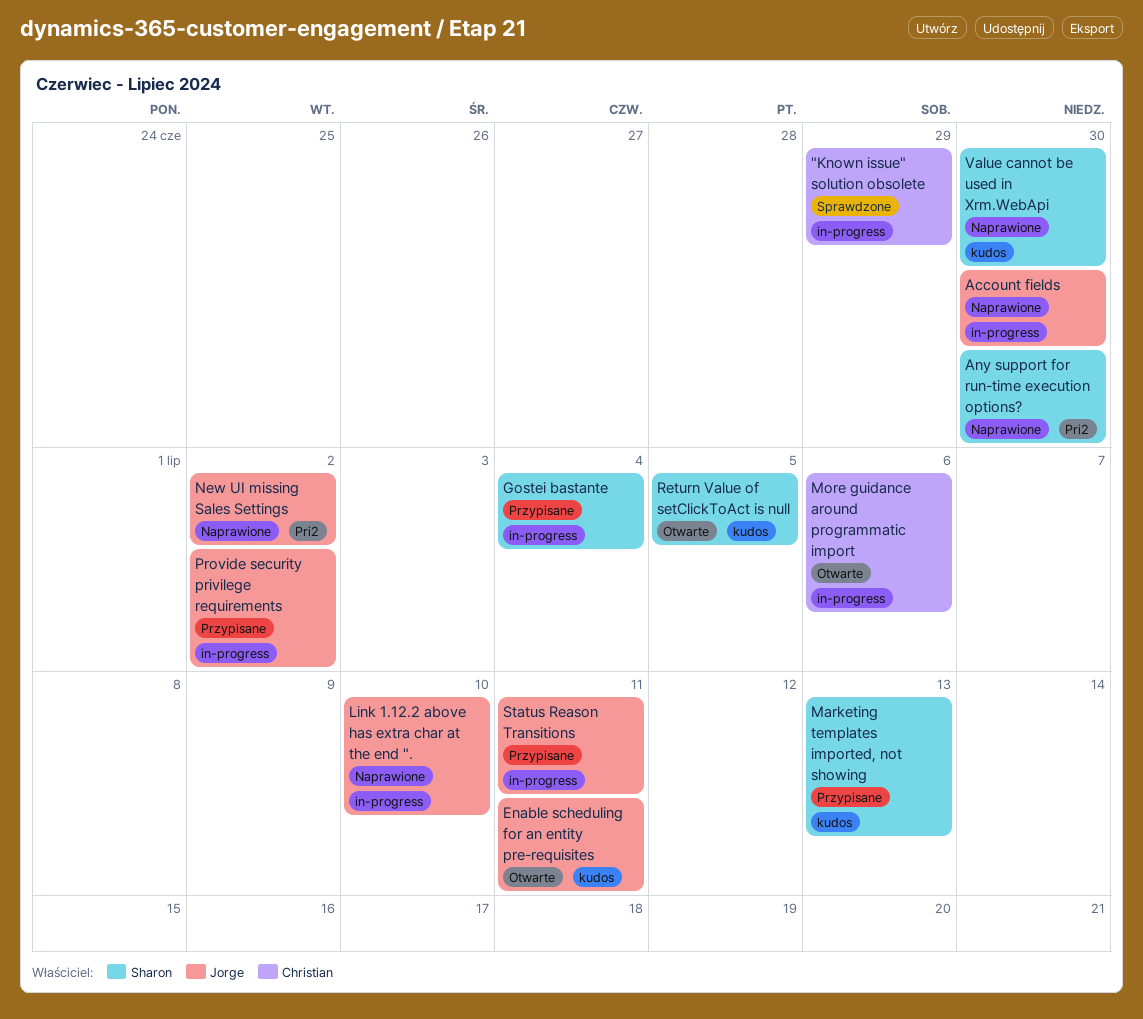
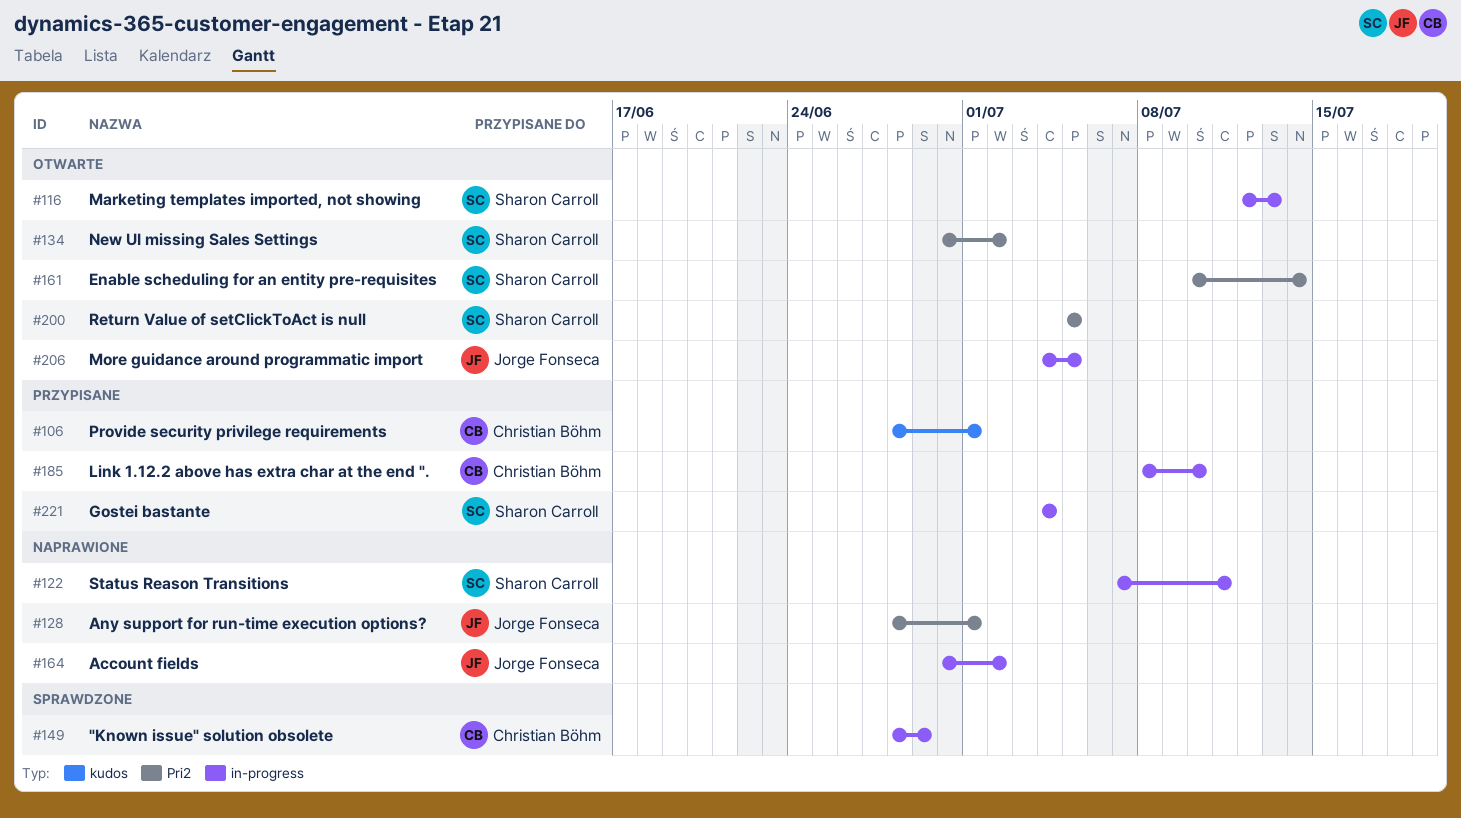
Account fields, due: Jun 30 -> Jul 2
Any support for run-time execution options?, owner: Sharon Carroll -> Jorge Fonseca
Any support for run-time execution options?, due: Jun 30 -> Jul 1
Enable scheduling for an entity pre-requisites, owner: Jorge Fonseca -> Sharon Carroll
Enable scheduling for an entity pre-requisites, label: kudos -> Pri2
Enable scheduling for an entity pre-requisites, due: Jul 11 -> Jul 14
Link 1.12.2 above has extra char at the end "., status: Naprawione -> Przypisane
Link 1.12.2 above has extra char at the end "., owner: Jorge Fonseca -> Christian Böhm
Marketing templates imported, not showing, status: Przypisane -> Otwarte
Marketing templates imported, not showing, label: kudos -> in-progress
More guidance around programmatic import, owner: Christian Böhm -> Jorge Fonseca
More guidance around programmatic import, due: Jul 6 -> Jul 5
New UI missing Sales Settings, status: Naprawione -> Otwarte
New UI missing Sales Settings, owner: Jorge Fonseca -> Sharon Carroll
Provide security privilege requirements, owner: Jorge Fonseca -> Christian Böhm
Provide security privilege requirements, label: in-progress -> kudos
Provide security privilege requirements, due: Jul 2 -> Jul 1
Return Value of setClickToAct is null, label: kudos -> Pri2
Status Reason Transitions, status: Przypisane -> Naprawione
Status Reason Transitions, owner: Jorge Fonseca -> Sharon Carroll
Value cannot be used in Xrm.WebApi: present -> none

